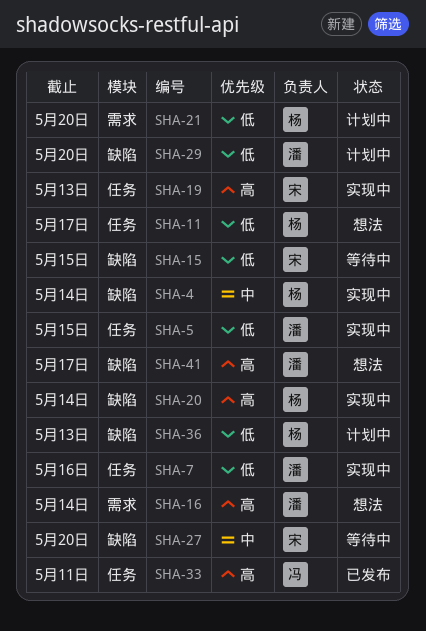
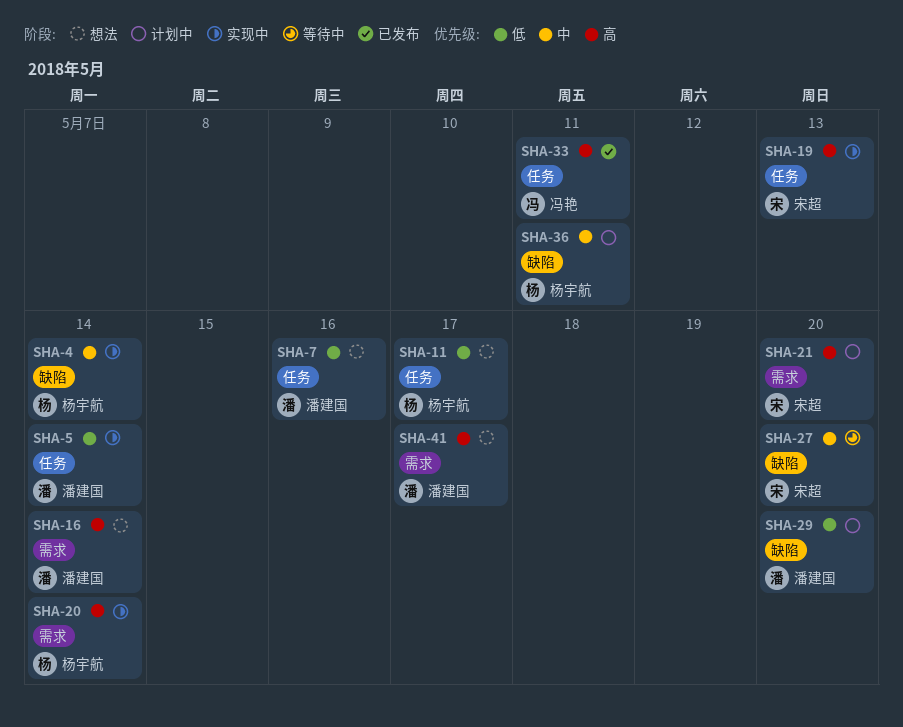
SHA-5, due: May 15 -> May 14
SHA-7, status: 实现中 -> 想法
SHA-15: present -> none
SHA-20, label: 缺陷 -> 需求
SHA-21, owner: 杨宇航 -> 宋超
SHA-21, priority: 低 -> 高
SHA-36, priority: 低 -> 中
SHA-36, due: May 13 -> May 11
SHA-41, label: 缺陷 -> 需求

